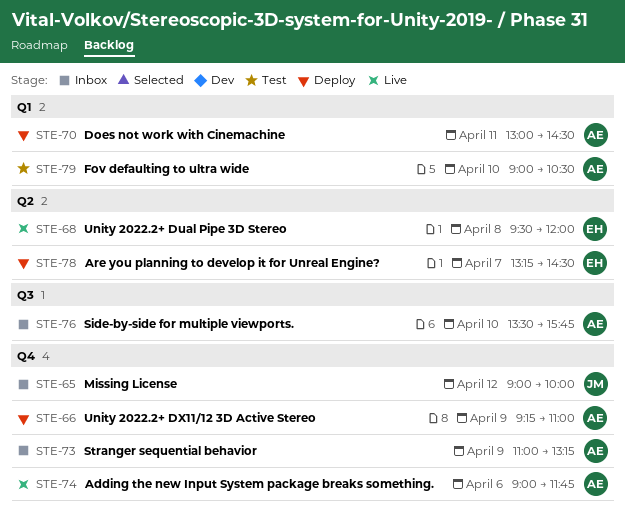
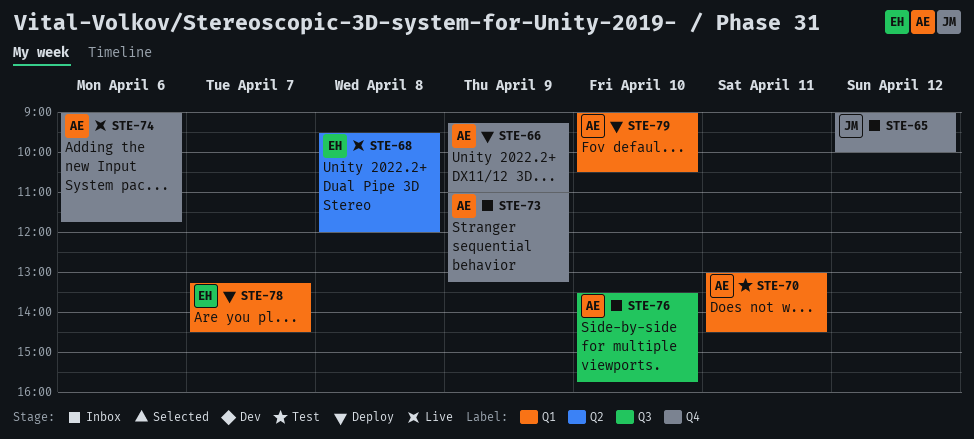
STE-70, status: Deploy -> Test
STE-78, label: Q2 -> Q1
STE-79, status: Test -> Deploy

